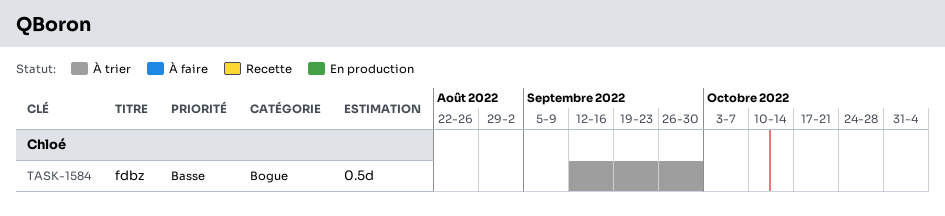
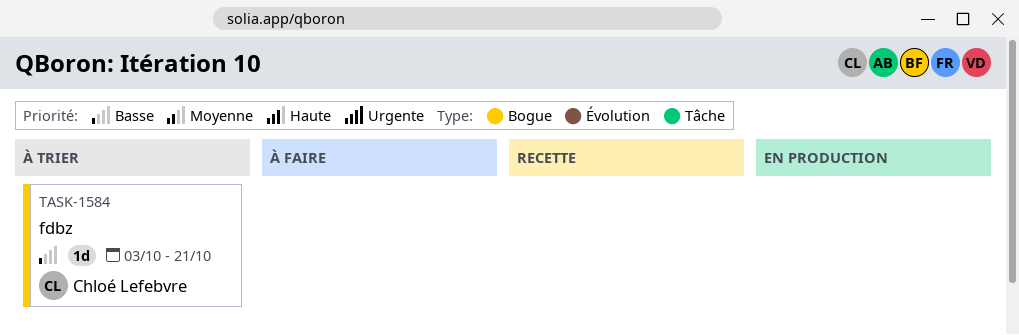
TASK-1584, estimate: 0.5d -> 1d
TASK-1584, start: Sep 12 -> Oct 3
TASK-1584, due: Sep 30 -> Oct 21

